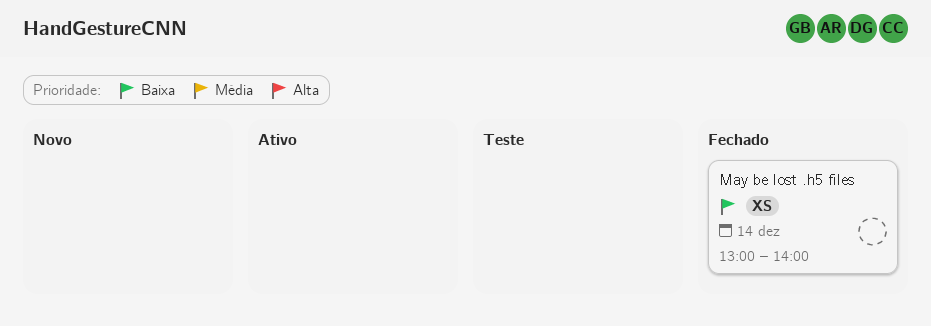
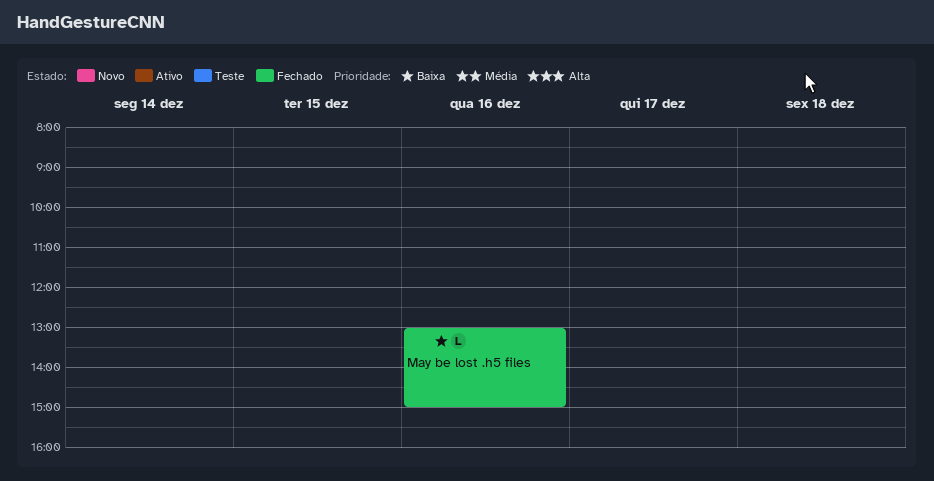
May be lost .h5 files, estimate: XS -> L
May be lost .h5 files, day: Dec 14 -> Dec 16
May be lost .h5 files, ends: 14:00 -> 15:00

